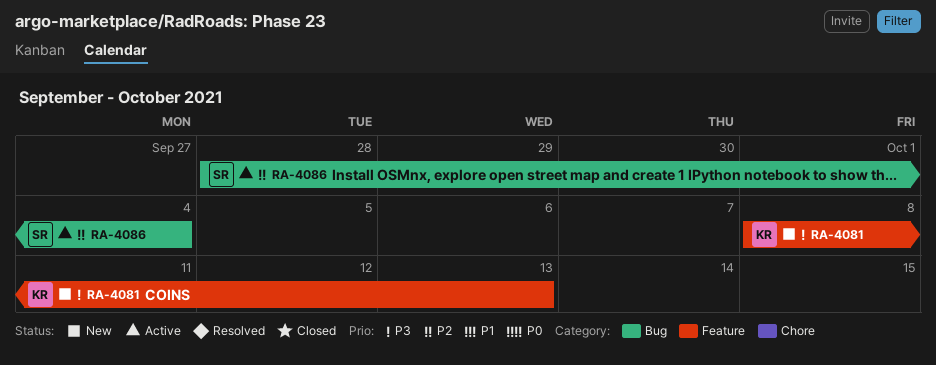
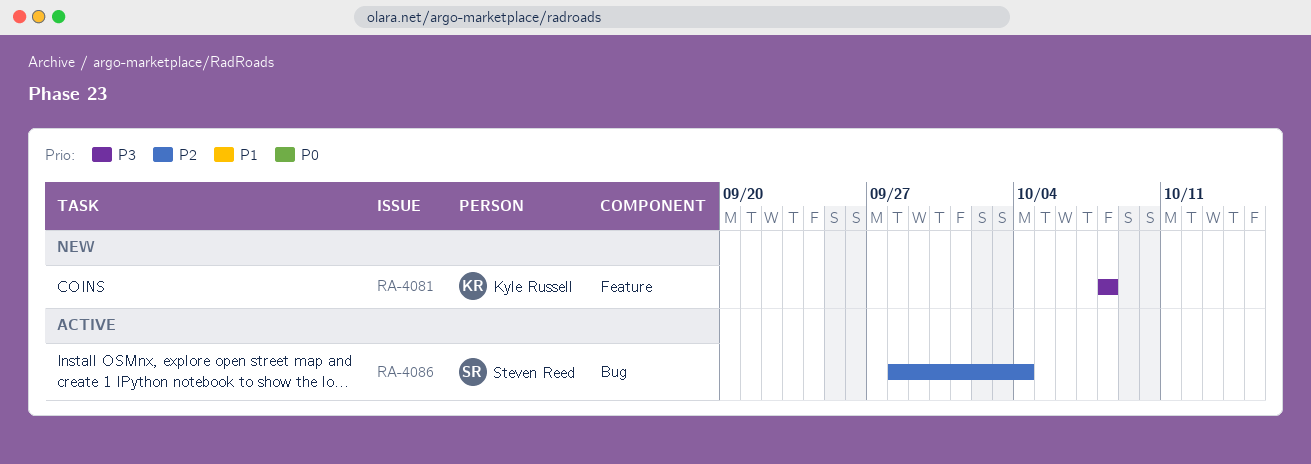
RA-4081, due: Oct 13 -> Oct 8

